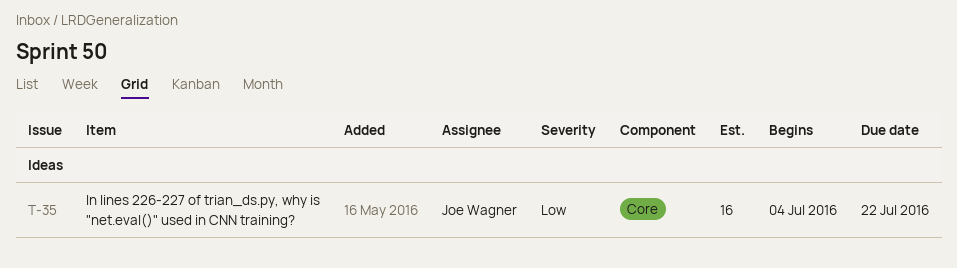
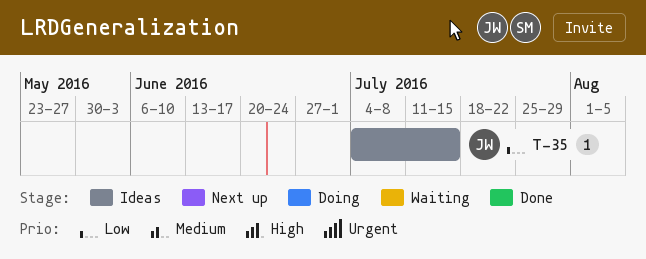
T-35, estimate: 16 -> 1
T-35, due: Jul 22 -> Jul 15

